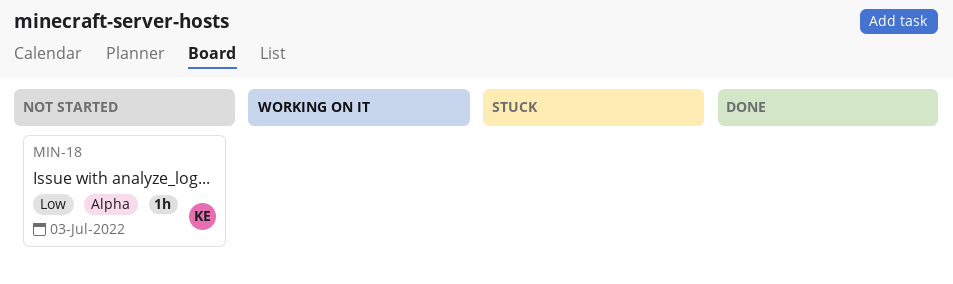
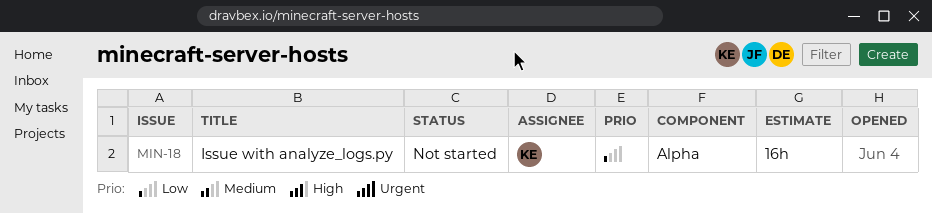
MIN-18, estimate: 1h -> 16h

